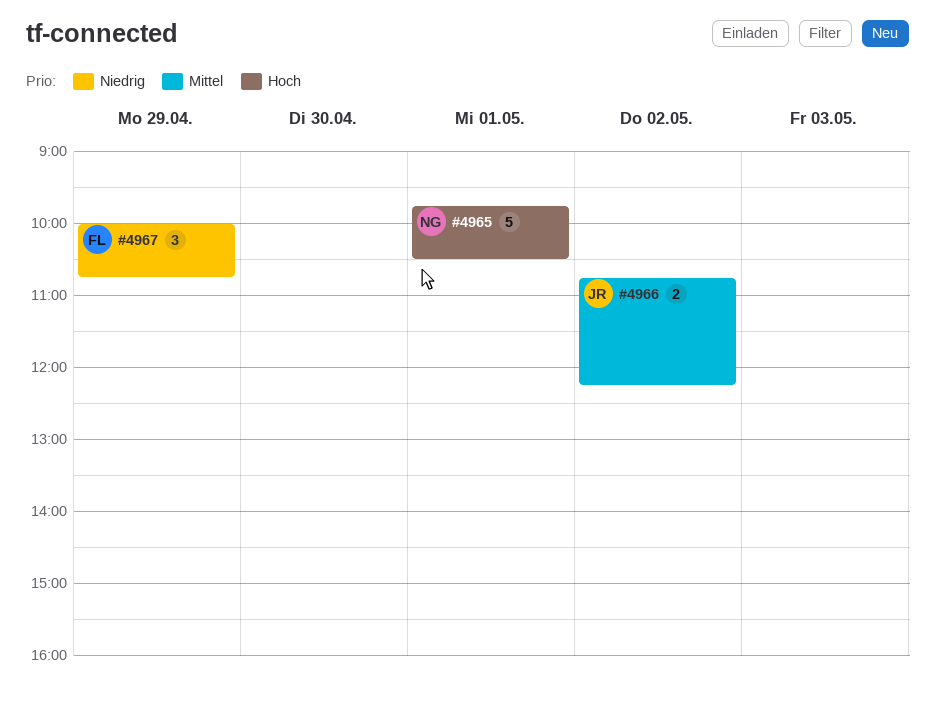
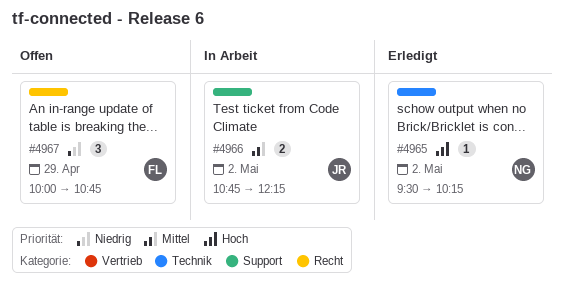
#4965, estimate: 5 -> 1
#4965, day: May 1 -> May 2
#4965, begins: 09:45 -> 09:30
#4965, ends: 10:30 -> 10:15

